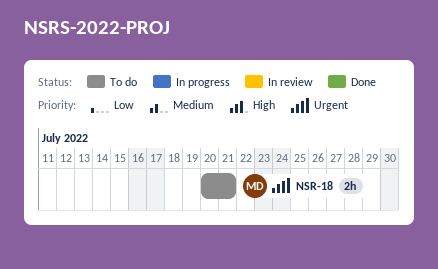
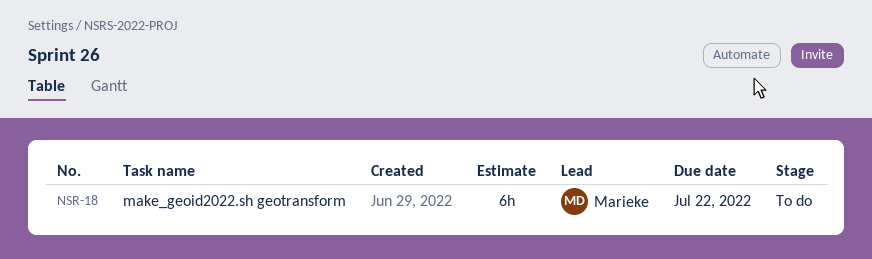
NSR-18, estimate: 2h -> 6h
NSR-18, due: Jul 21 -> Jul 22

